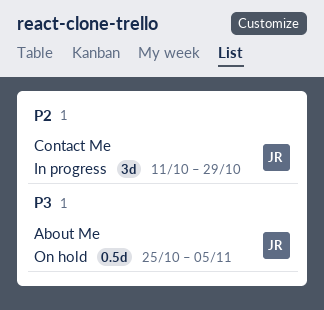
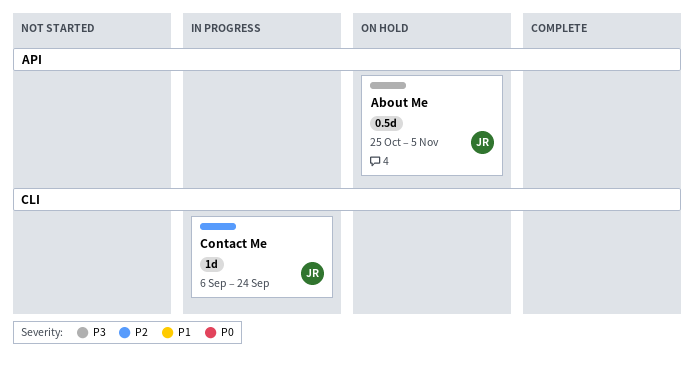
Contact Me, estimate: 3d -> 1d
Contact Me, start: Oct 11 -> Sep 6
Contact Me, due: Oct 29 -> Sep 24

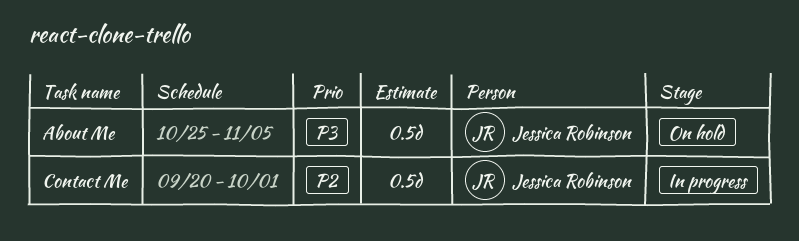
Contact Me, estimate: 1d -> 0.5d
Contact Me, start: Sep 6 -> Sep 20
Contact Me, due: Sep 24 -> Oct 1

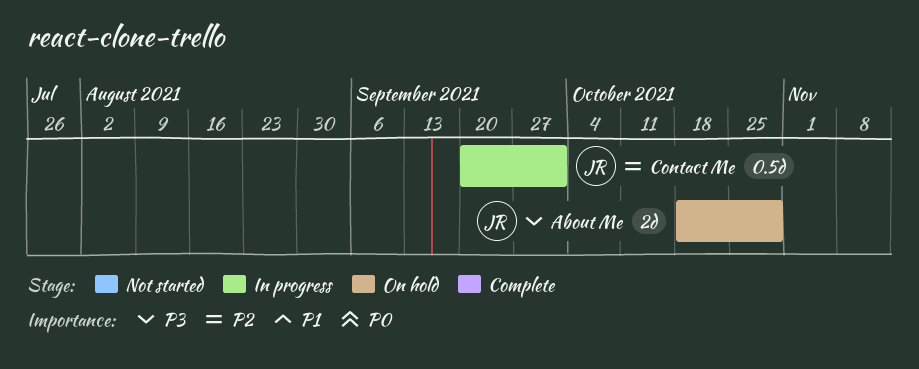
About Me, estimate: 0.5d -> 2d
About Me, start: Oct 25 -> Oct 18
About Me, due: Nov 5 -> Oct 29

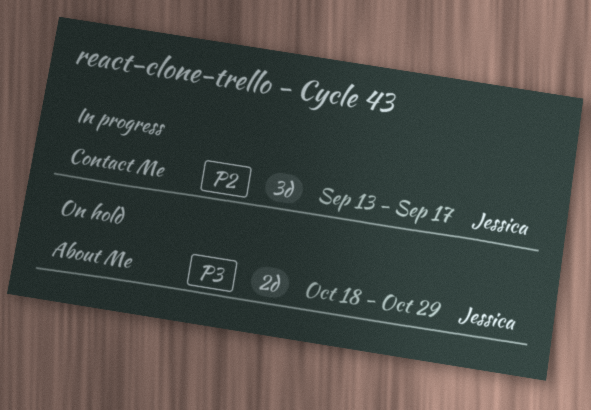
Contact Me, estimate: 0.5d -> 3d
Contact Me, start: Sep 20 -> Sep 13
Contact Me, due: Oct 1 -> Sep 17

